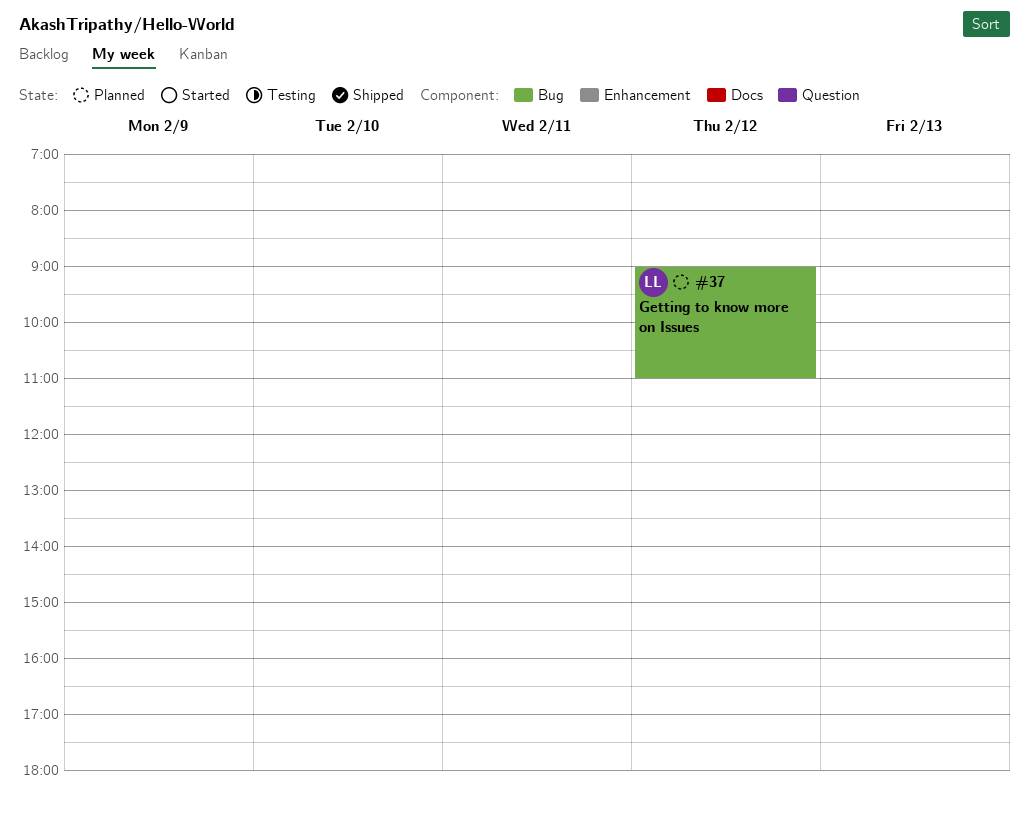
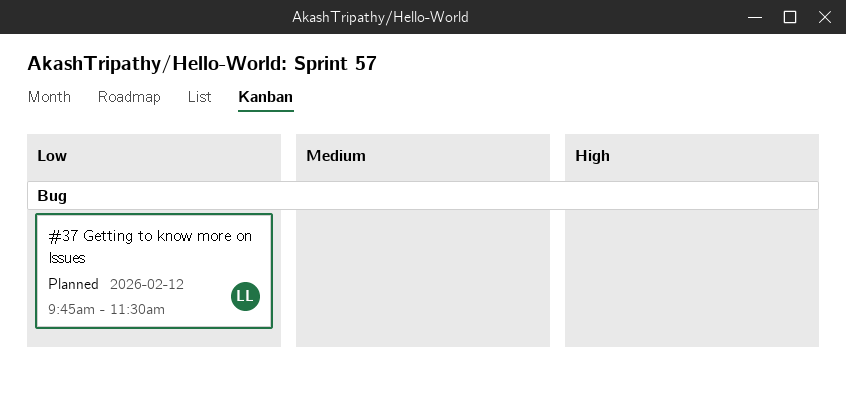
#37, begins: 09:00 -> 09:45
#37, ends: 11:00 -> 11:30

